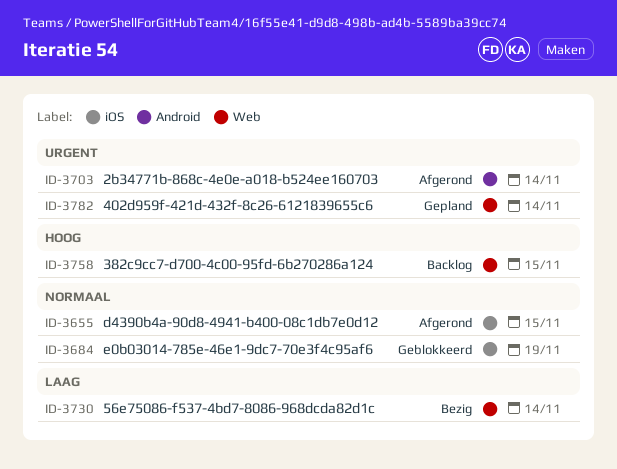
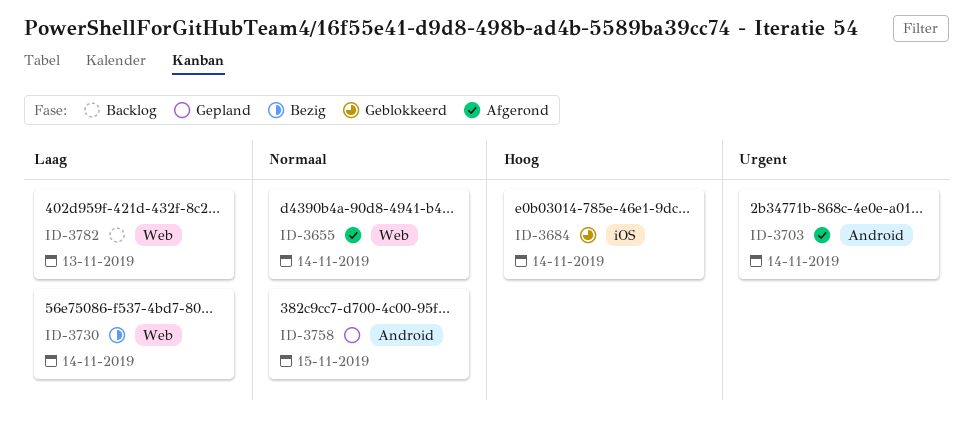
ID-3655, label: iOS -> Web
ID-3655, due: Nov 15 -> Nov 14
ID-3684, priority: Normaal -> Hoog
ID-3684, due: Nov 19 -> Nov 14
ID-3758, status: Backlog -> Gepland
ID-3758, priority: Hoog -> Normaal
ID-3758, label: Web -> Android
ID-3782, status: Gepland -> Backlog
ID-3782, priority: Urgent -> Laag
ID-3782, due: Nov 14 -> Nov 13

